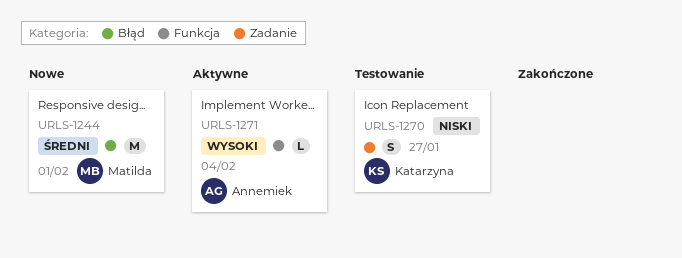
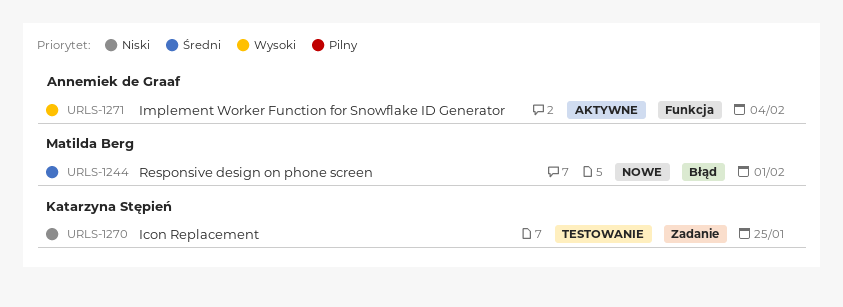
URLS-1270, due: Jan 27 -> Jan 25

